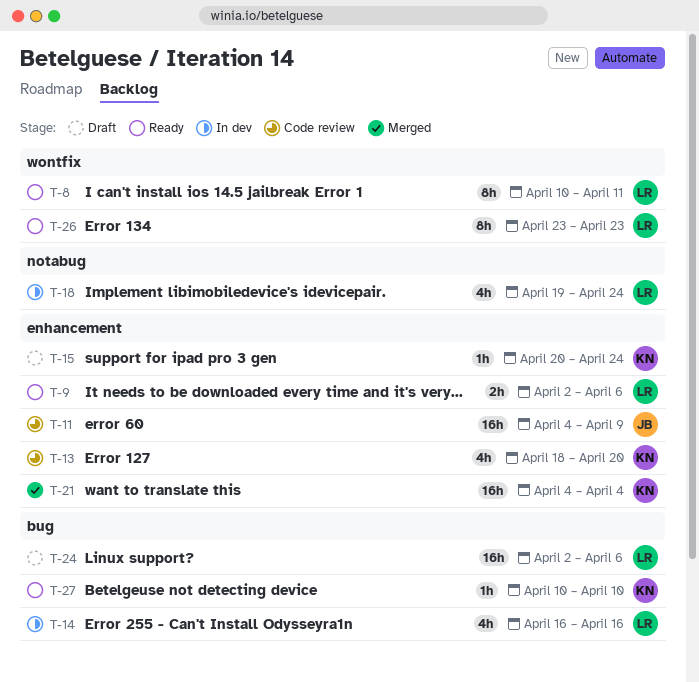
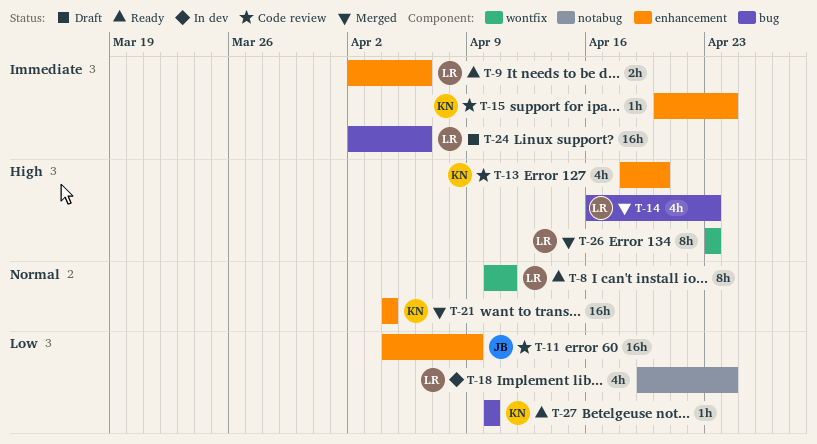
T-14, status: In dev -> Merged
T-14, due: Apr 16 -> Apr 23
T-15, status: Draft -> Code review
T-26, status: Ready -> Merged

